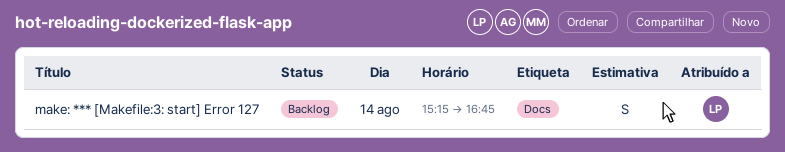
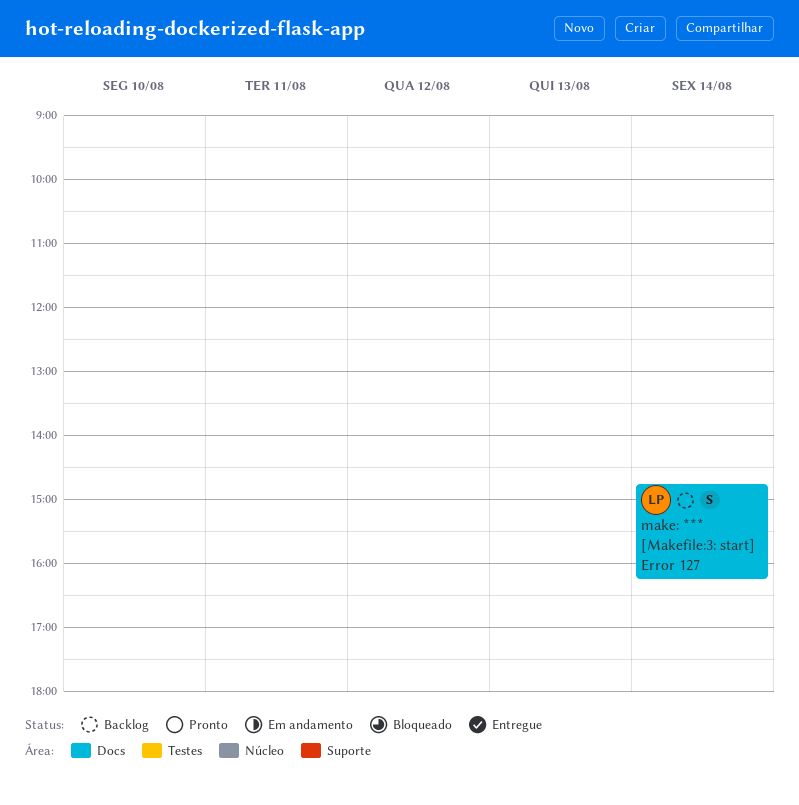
make: *** [Makefile:3: start] Error 127, begins: 15:15 -> 14:45
make: *** [Makefile:3: start] Error 127, ends: 16:45 -> 16:15

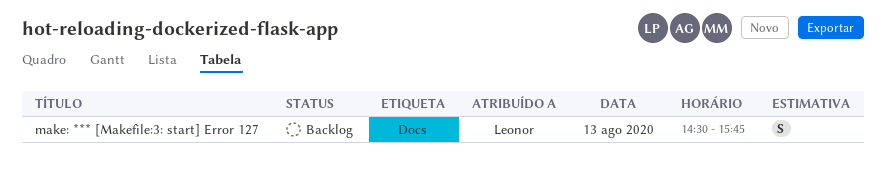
make: *** [Makefile:3: start] Error 127, day: Aug 14 -> Aug 13
make: *** [Makefile:3: start] Error 127, begins: 14:45 -> 14:30
make: *** [Makefile:3: start] Error 127, ends: 16:15 -> 15:45

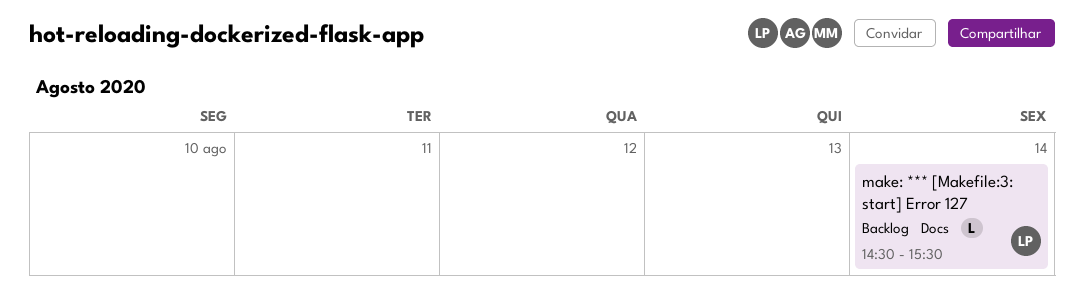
make: *** [Makefile:3: start] Error 127, estimate: S -> L
make: *** [Makefile:3: start] Error 127, day: Aug 13 -> Aug 14
make: *** [Makefile:3: start] Error 127, ends: 15:45 -> 15:30

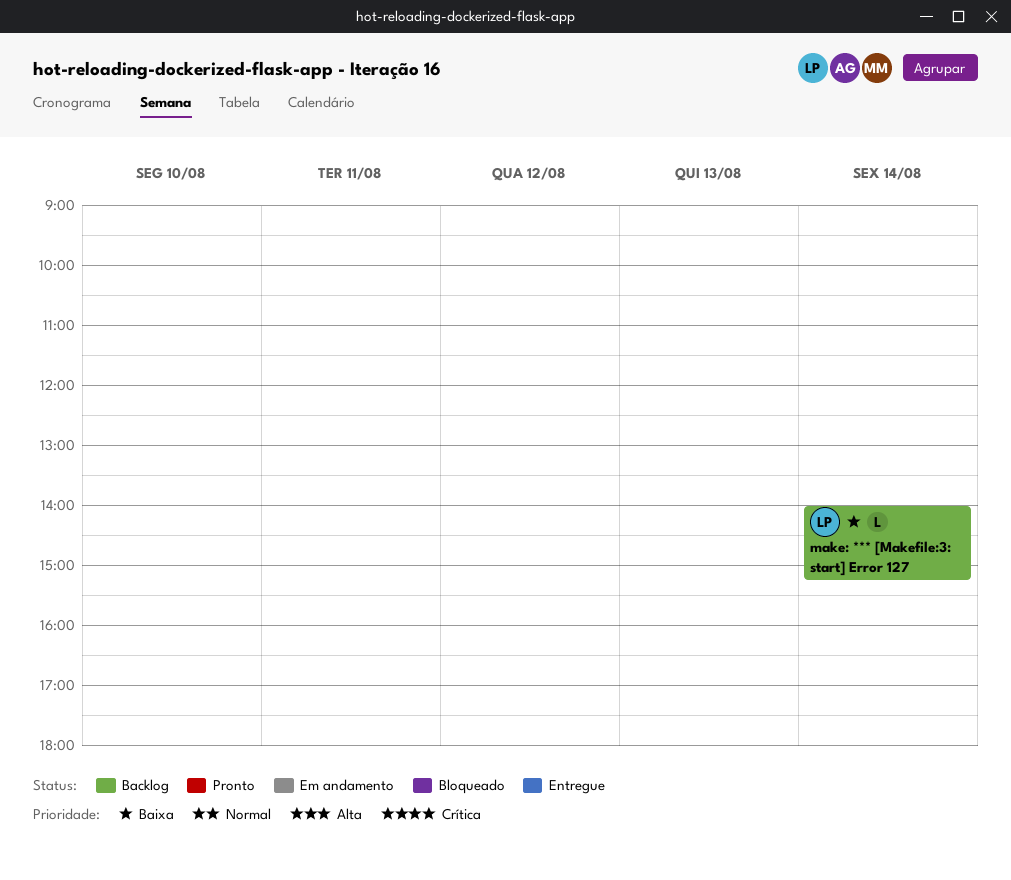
make: *** [Makefile:3: start] Error 127, begins: 14:30 -> 14:00
make: *** [Makefile:3: start] Error 127, ends: 15:30 -> 15:15

